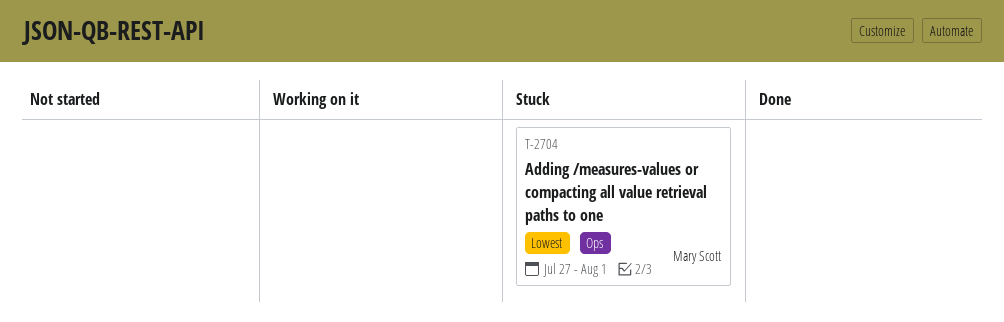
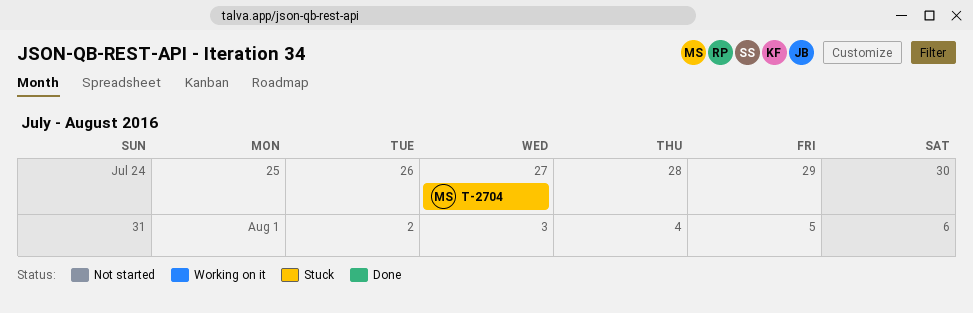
T-2704, due: Aug 1 -> Jul 27

